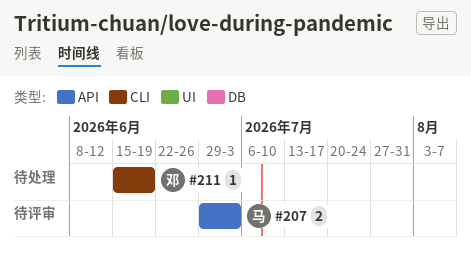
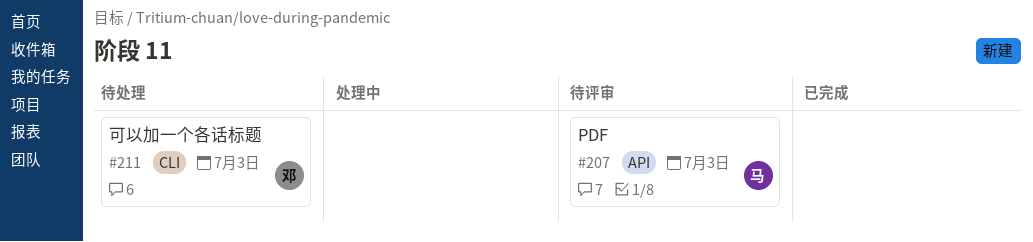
#211, due: Jun 19 -> Jul 3

